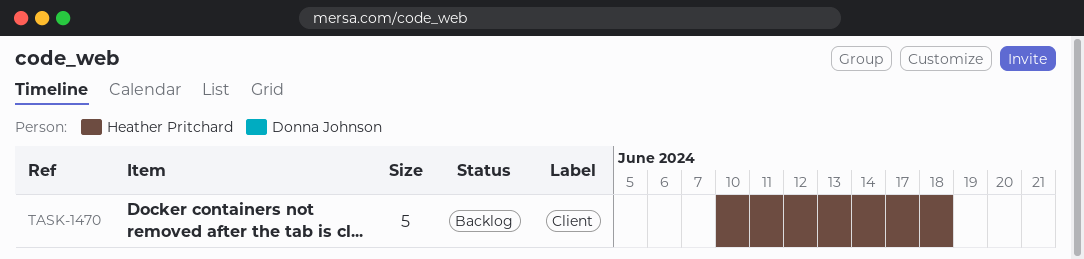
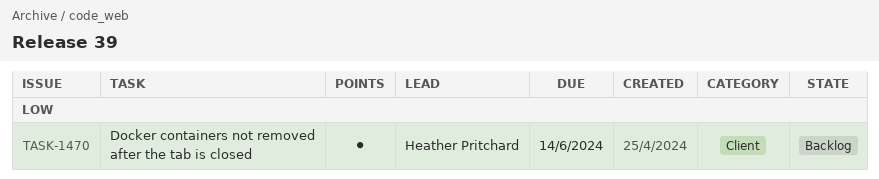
TASK-1470, estimate: 5 -> 1
TASK-1470, due: Jun 18 -> Jun 14

